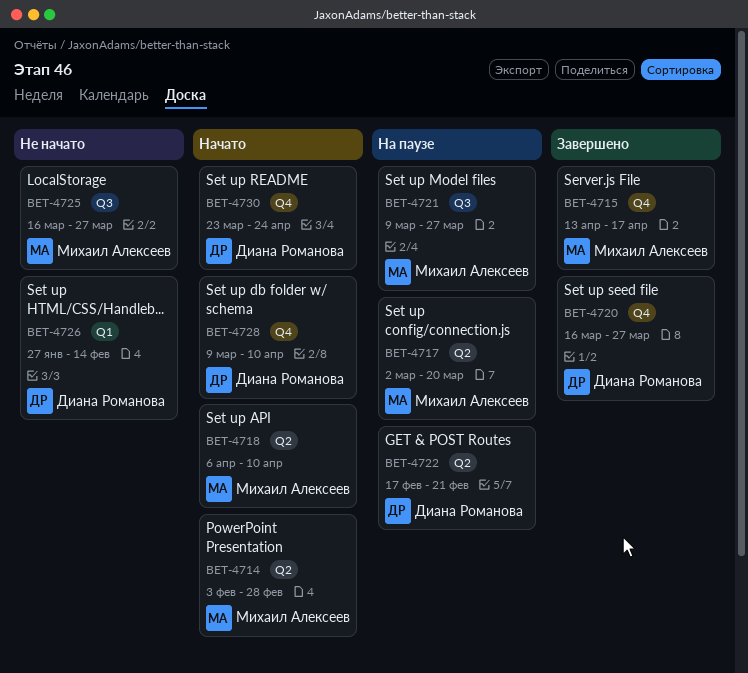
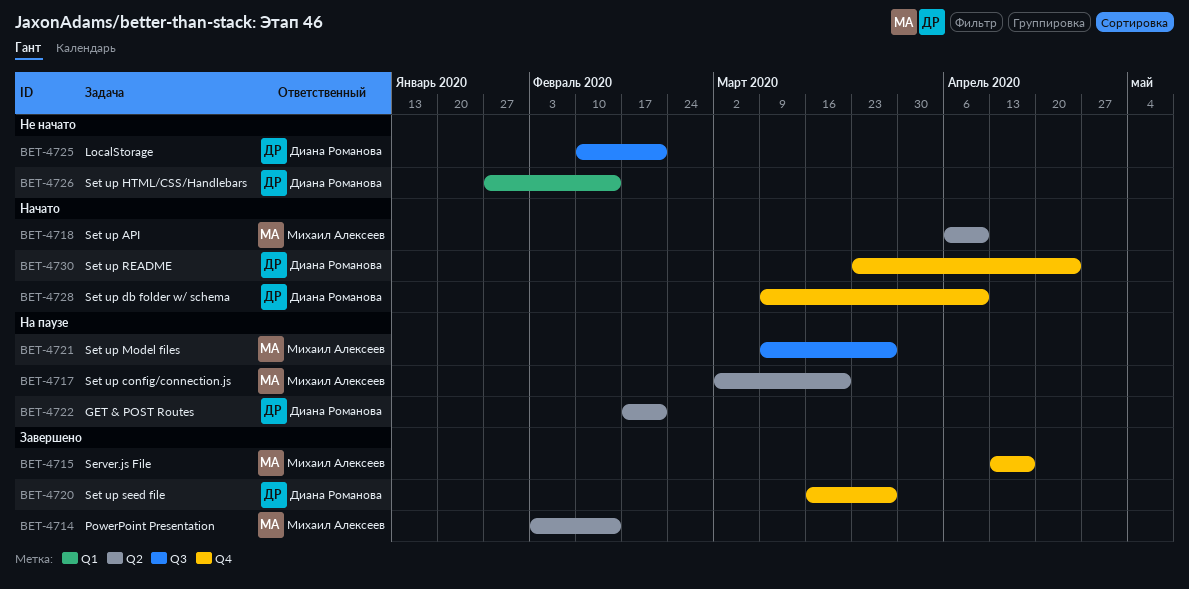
BET-4714, status: Начато -> Завершено
BET-4714, due: Feb 28 -> Feb 14
BET-4725, owner: Михаил Алексеев -> Диана Романова
BET-4725, start: Mar 16 -> Feb 10
BET-4725, due: Mar 27 -> Feb 21

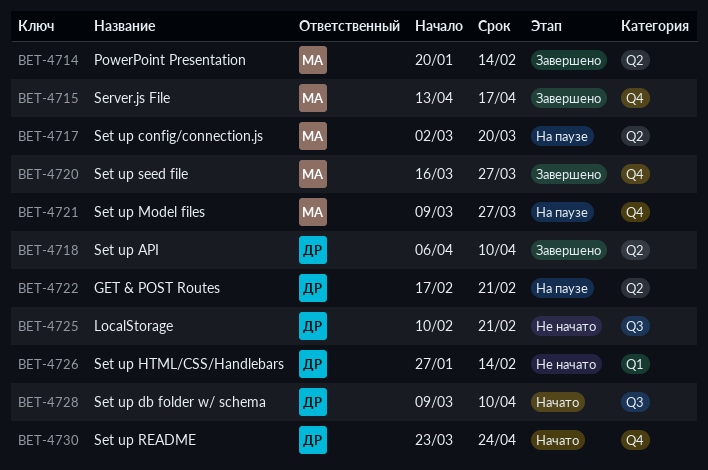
BET-4714, start: Feb 3 -> Jan 20
BET-4718, status: Начато -> Завершено
BET-4718, owner: Михаил Алексеев -> Диана Романова
BET-4720, owner: Диана Романова -> Михаил Алексеев
BET-4721, label: Q3 -> Q4
BET-4728, label: Q4 -> Q3

